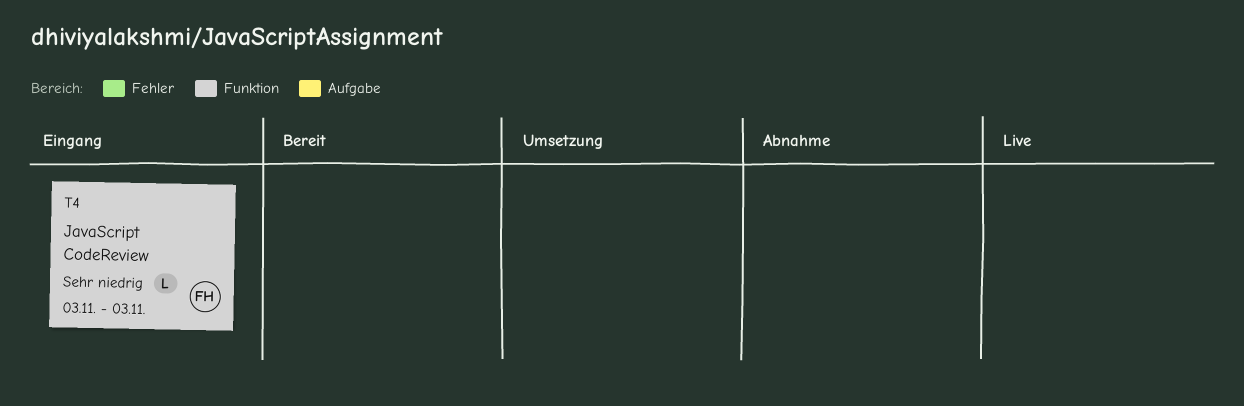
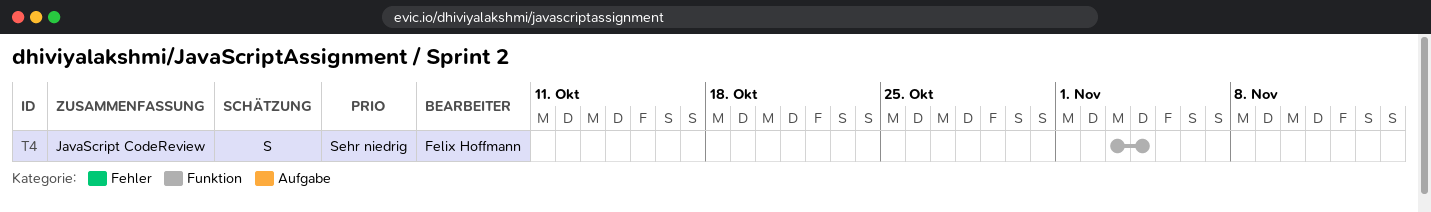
T4, estimate: L -> S
T4, due: Nov 3 -> Nov 4

